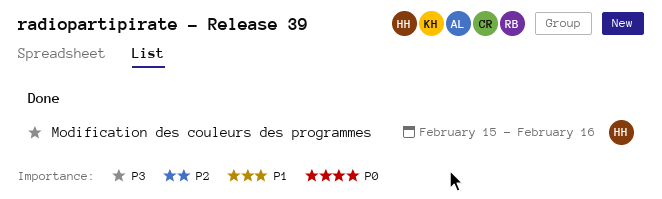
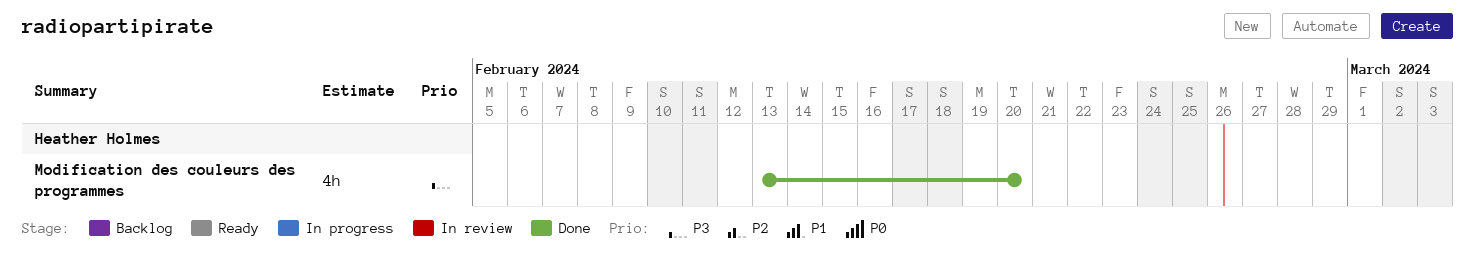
Modification des couleurs des programmes, start: Feb 15 -> Feb 13
Modification des couleurs des programmes, due: Feb 16 -> Feb 20

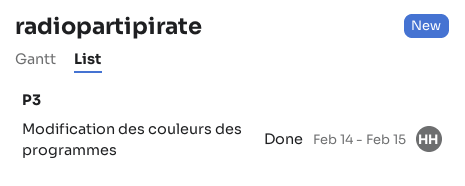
Modification des couleurs des programmes, start: Feb 13 -> Feb 14
Modification des couleurs des programmes, due: Feb 20 -> Feb 15

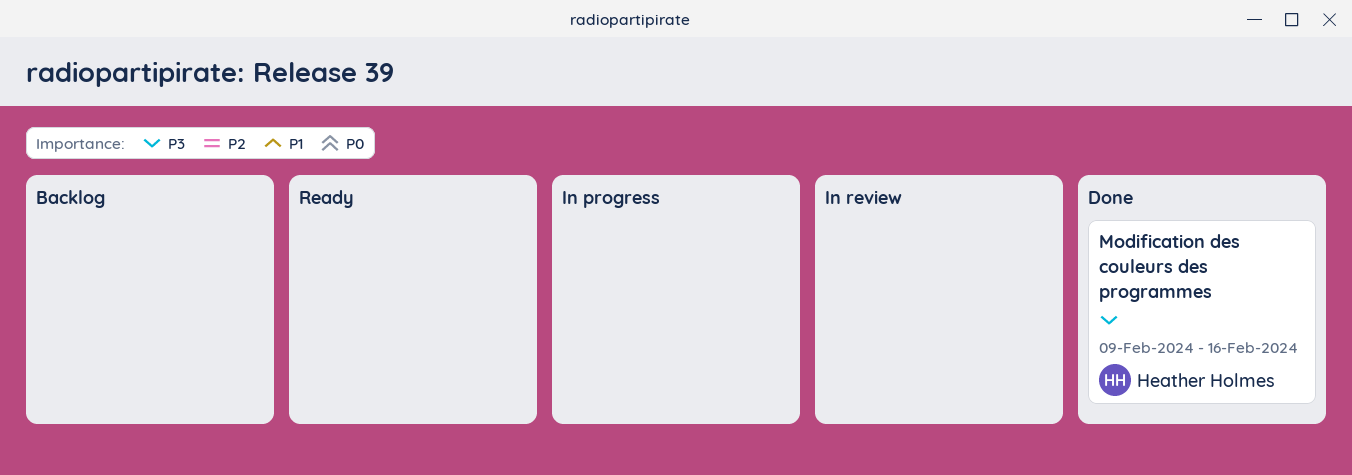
Modification des couleurs des programmes, start: Feb 14 -> Feb 9
Modification des couleurs des programmes, due: Feb 15 -> Feb 16

